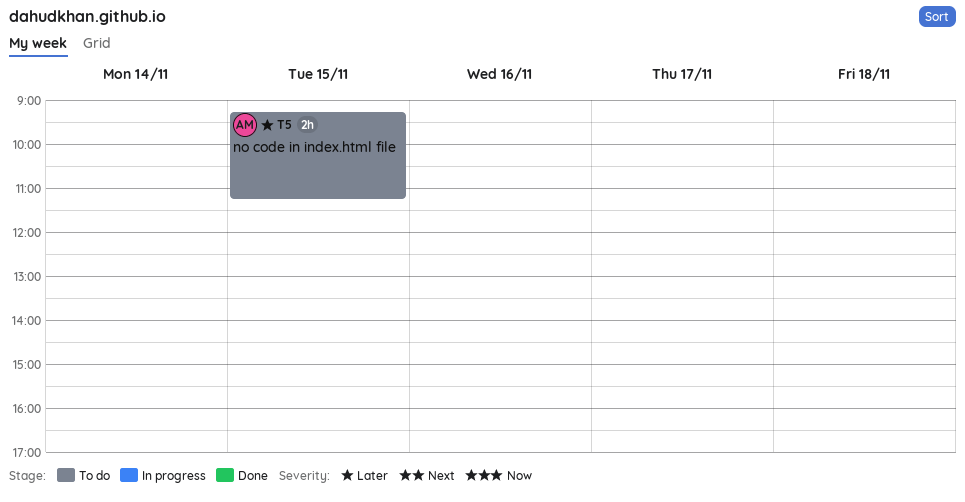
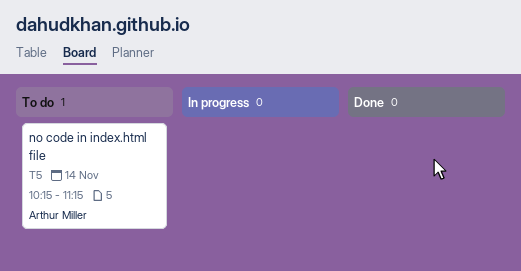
T5, day: Nov 15 -> Nov 14
T5, begins: 09:15 -> 10:15

